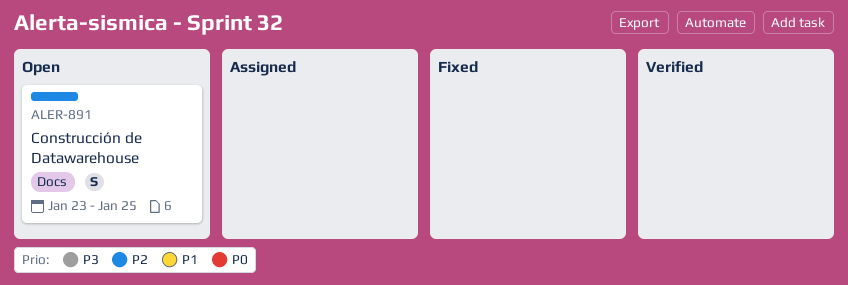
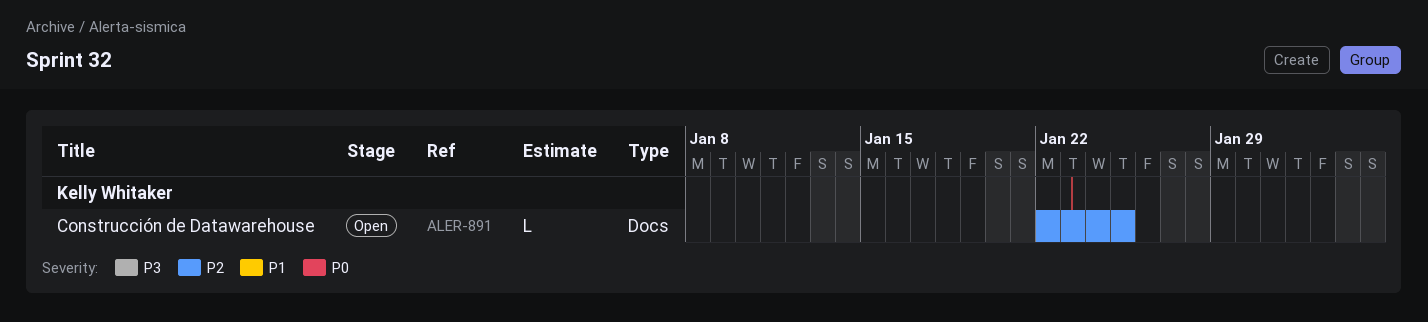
ALER-891, estimate: S -> L
ALER-891, start: Jan 23 -> Jan 22

